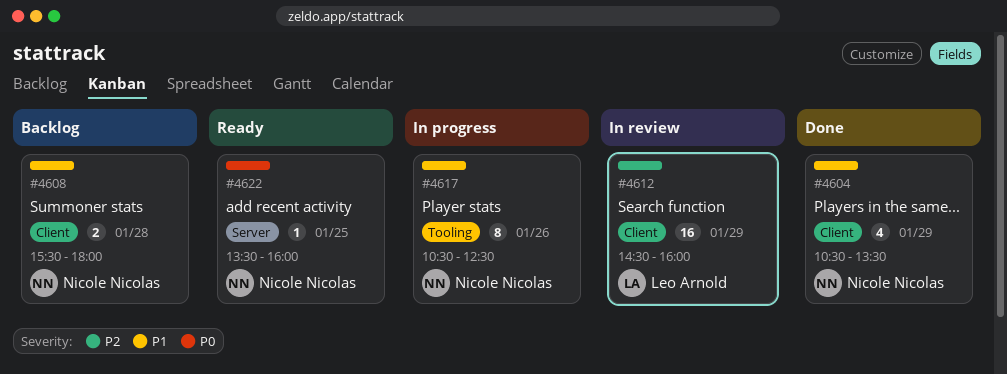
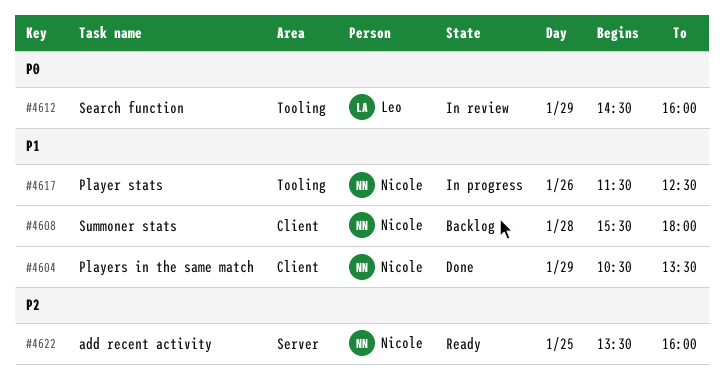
#4612, priority: P2 -> P0
#4612, label: Client -> Tooling
#4617, begins: 10:30 -> 11:30
#4622, priority: P0 -> P2

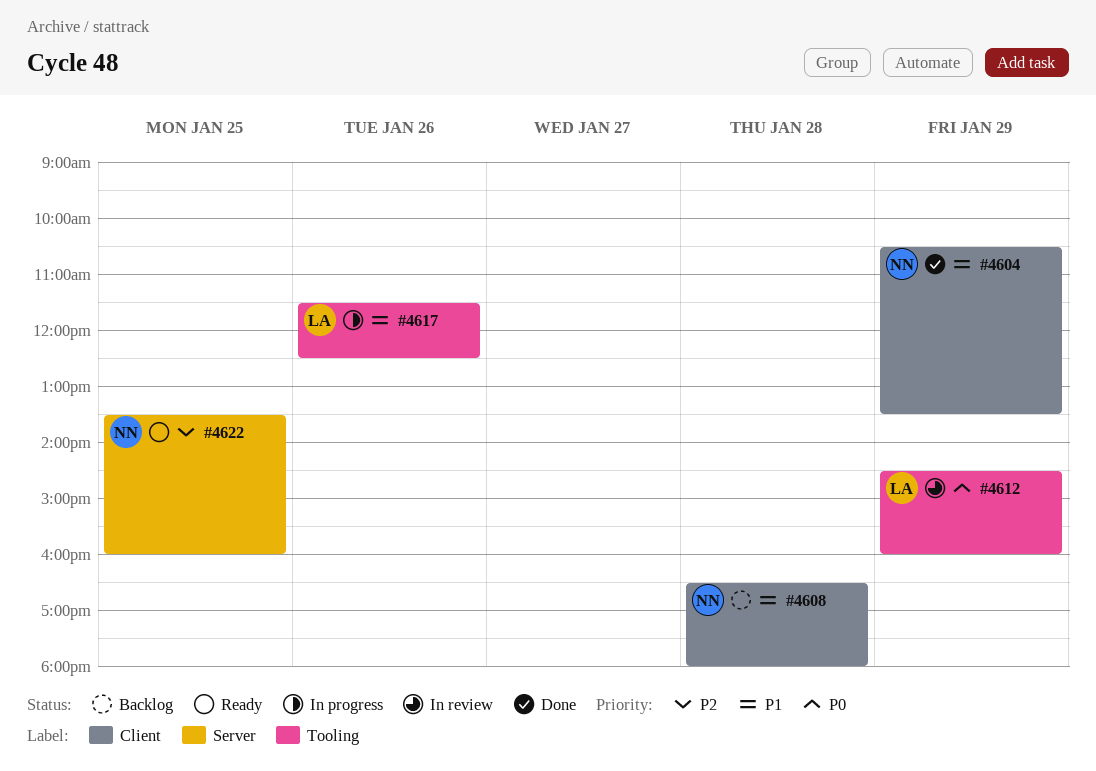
#4608, begins: 15:30 -> 16:30
#4617, owner: Nicole -> Leo

